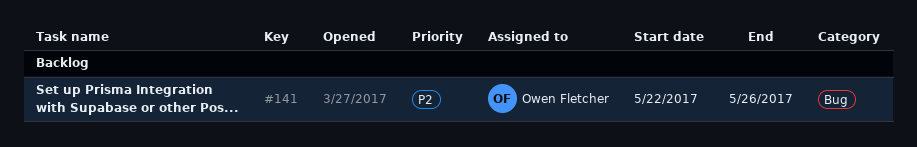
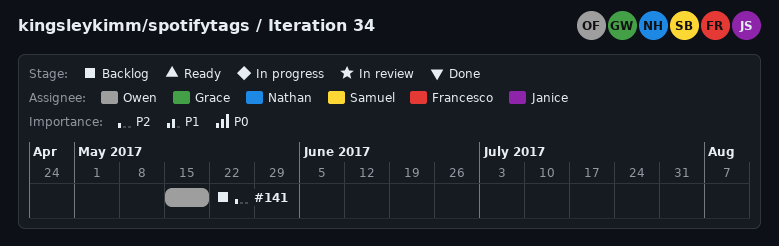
#141, start: May 22 -> May 15
#141, due: May 26 -> May 19

